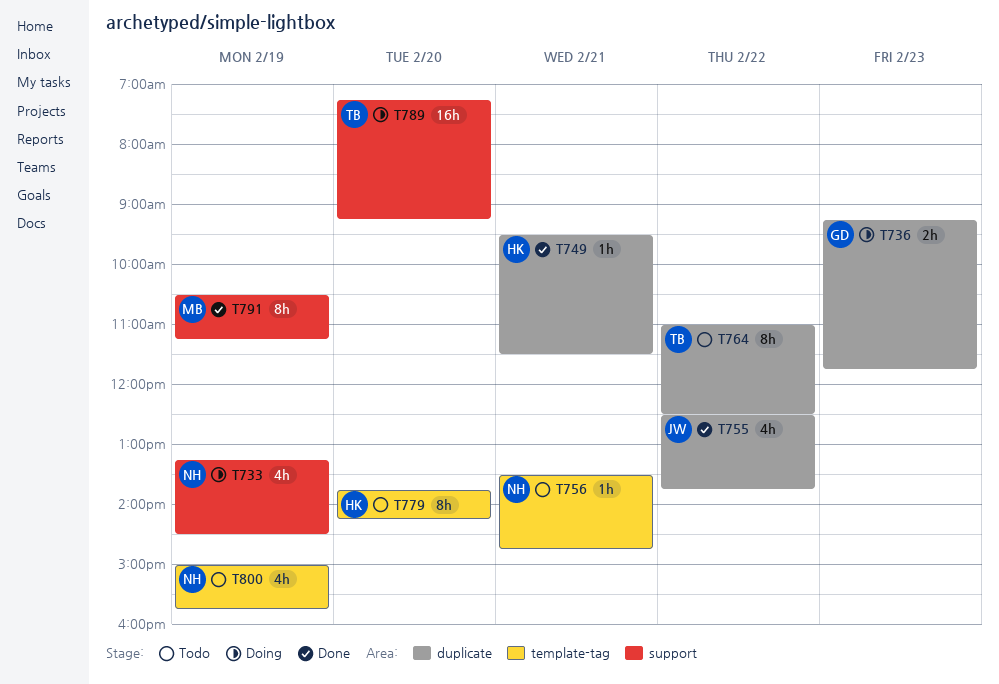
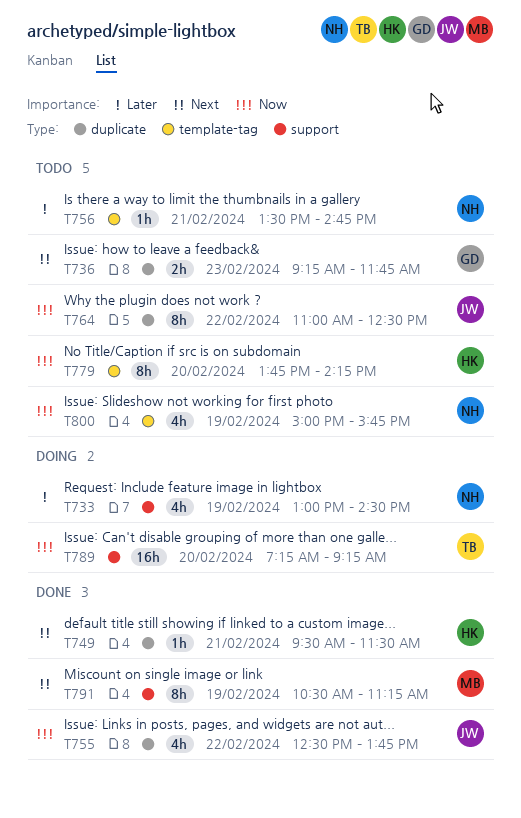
T733, begins: 13:15 -> 13:00
T736, status: Doing -> Todo
T764, owner: TB -> JW

